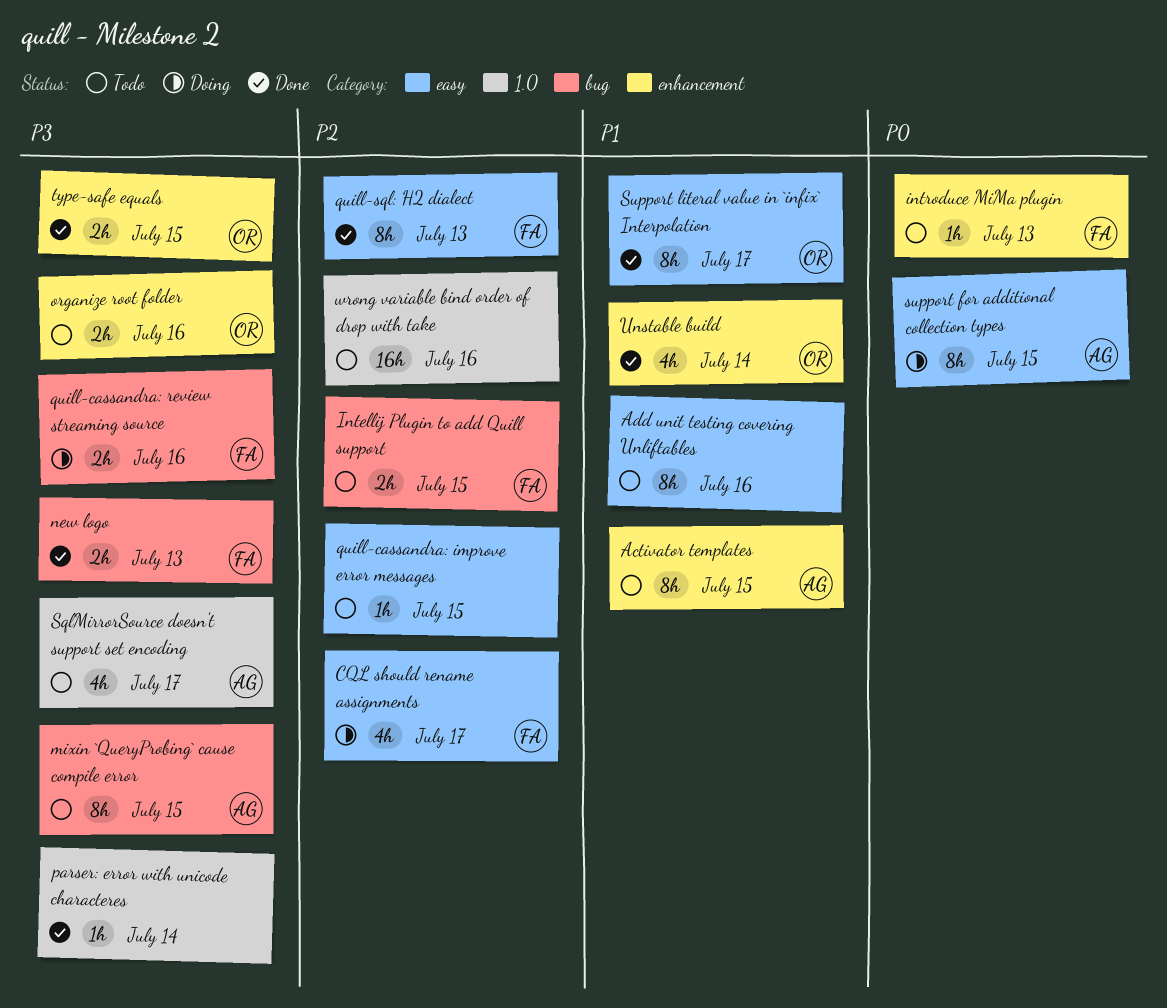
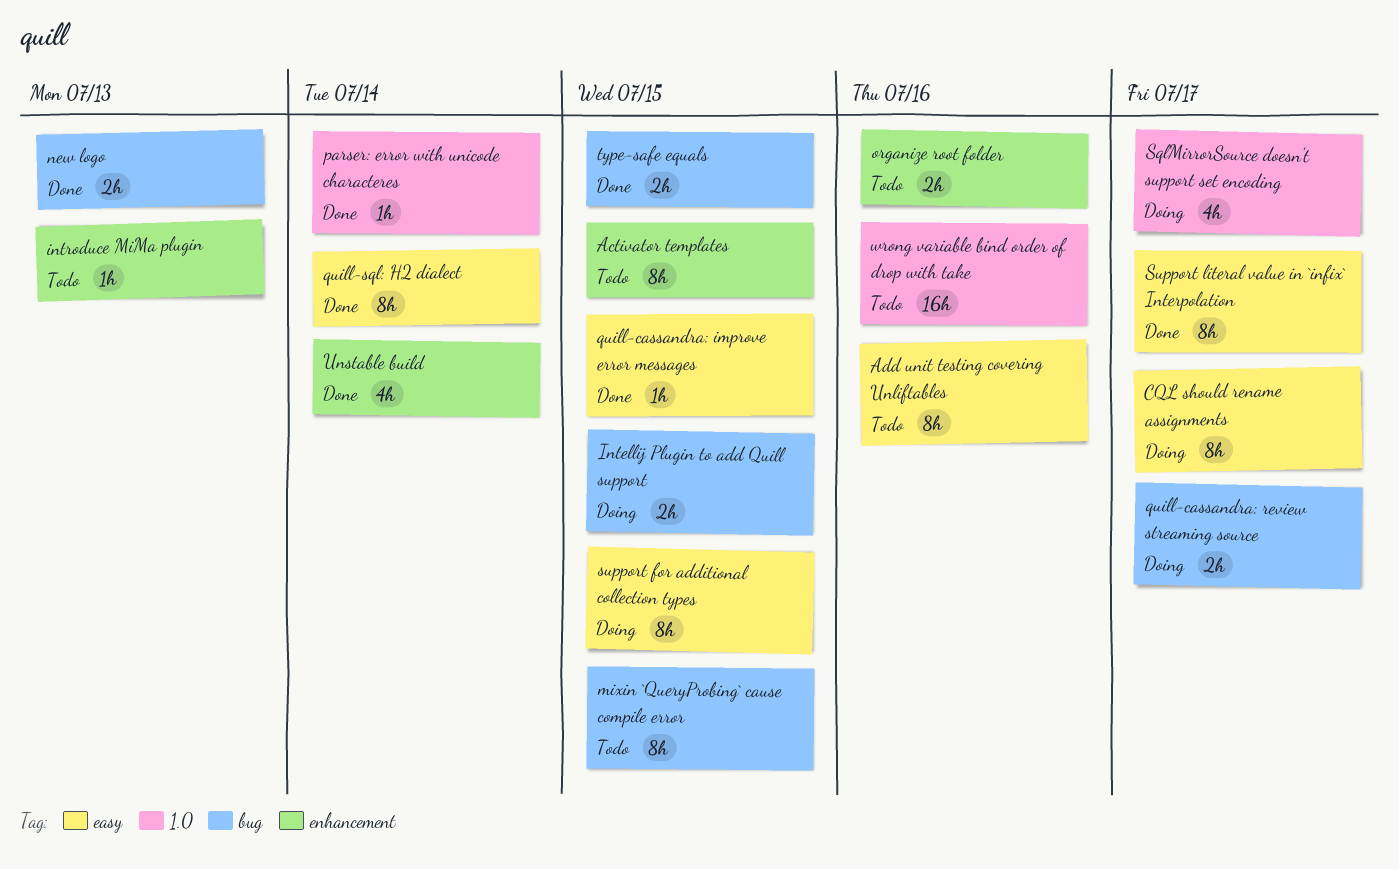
CQL should rename assignments, estimate: 4h -> 8h
Intellij Plugin to add Quill support, status: Todo -> Doing
quill-cassandra: improve error messages, status: Todo -> Done
quill-cassandra: review streaming source, due: Jul 16 -> Jul 17
quill-sql: H2 dialect, due: Jul 13 -> Jul 14
SqlMirrorSource doesn't support set encoding, status: Todo -> Doing
type-safe equals, label: enhancement -> bug

